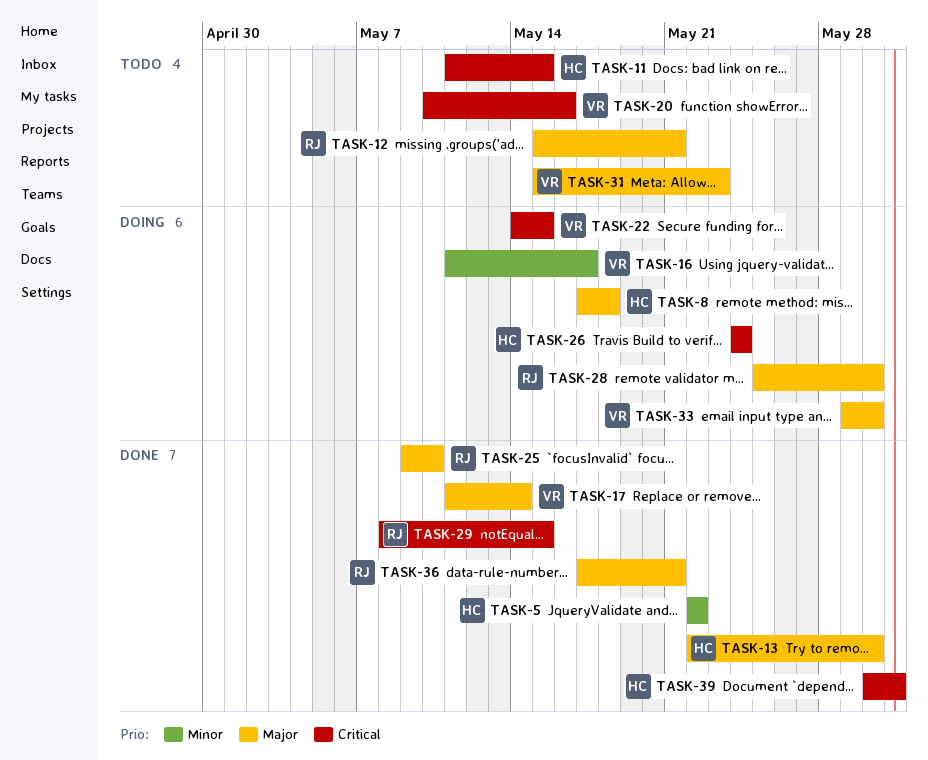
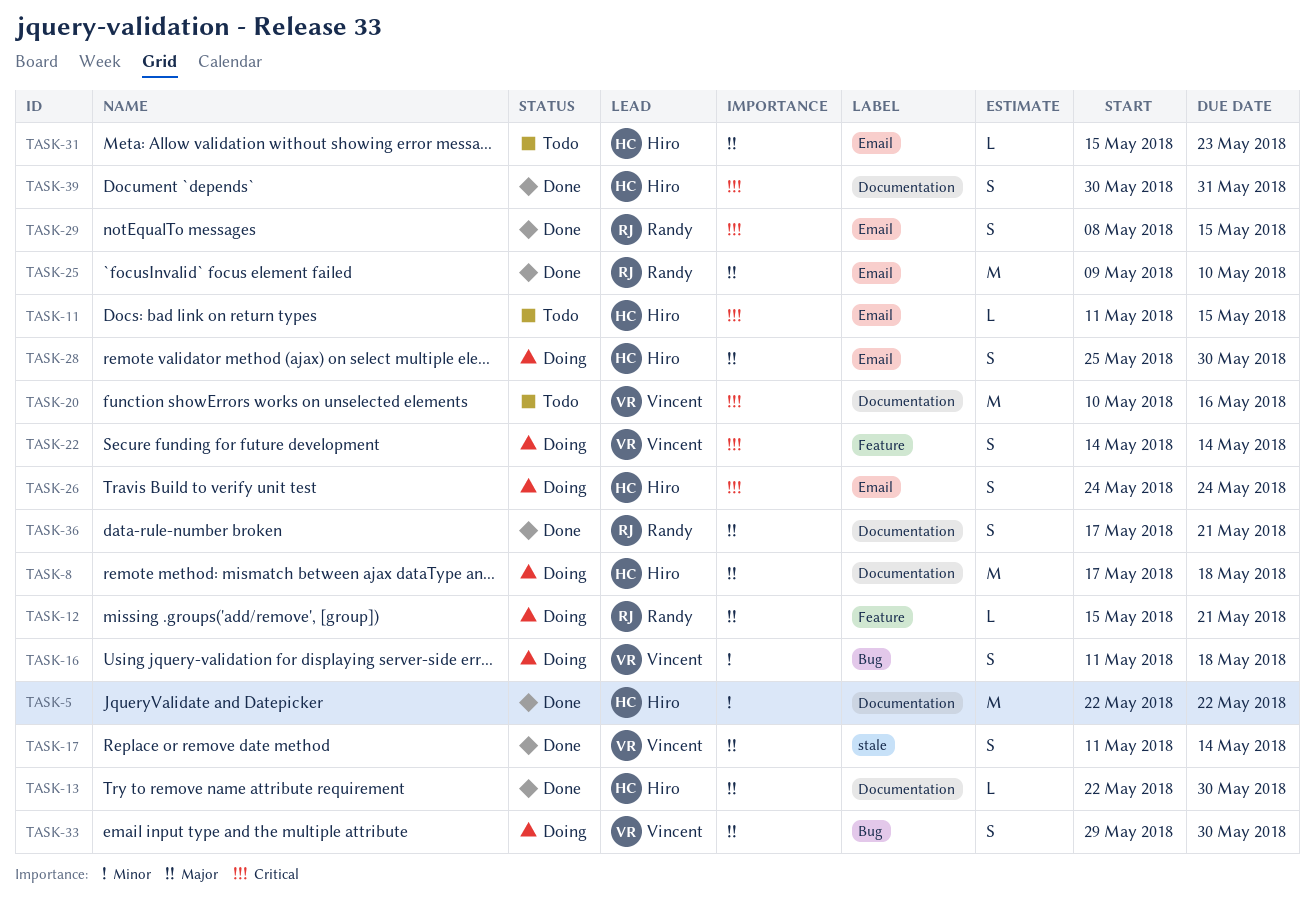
TASK-12, status: Todo -> Doing
TASK-16, due: May 17 -> May 18
TASK-22, due: May 15 -> May 14
TASK-28, owner: Randy -> Hiro
TASK-31, owner: Vincent -> Hiro

